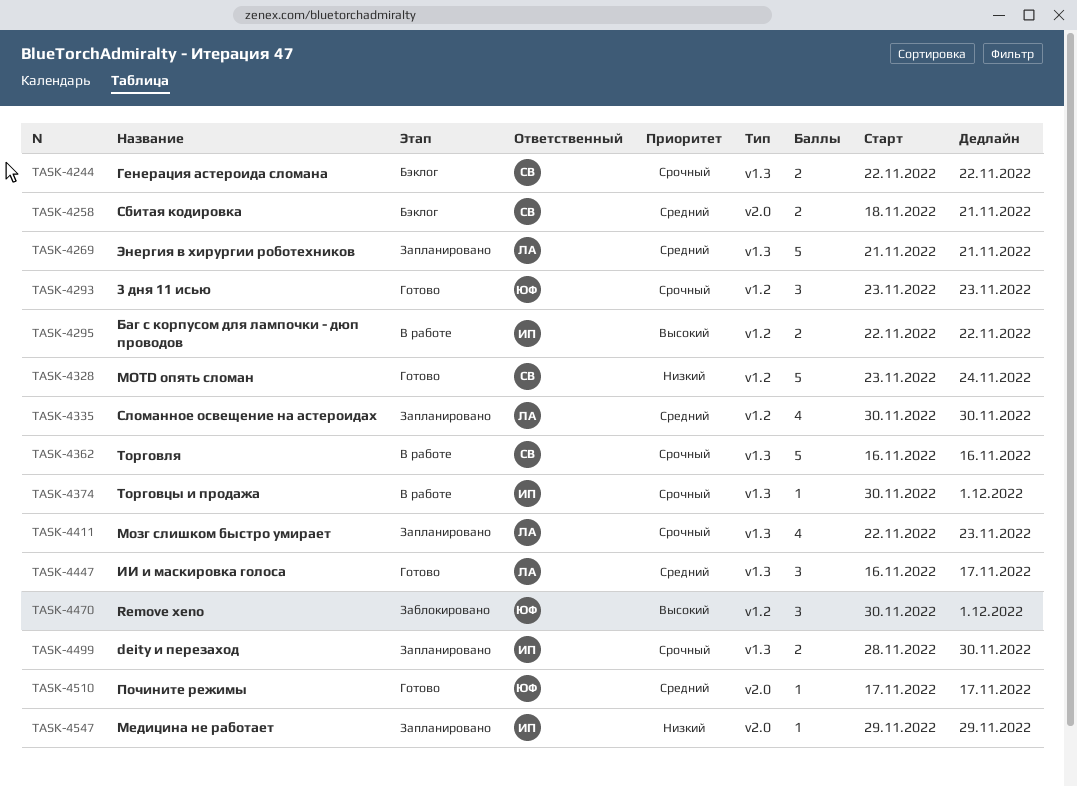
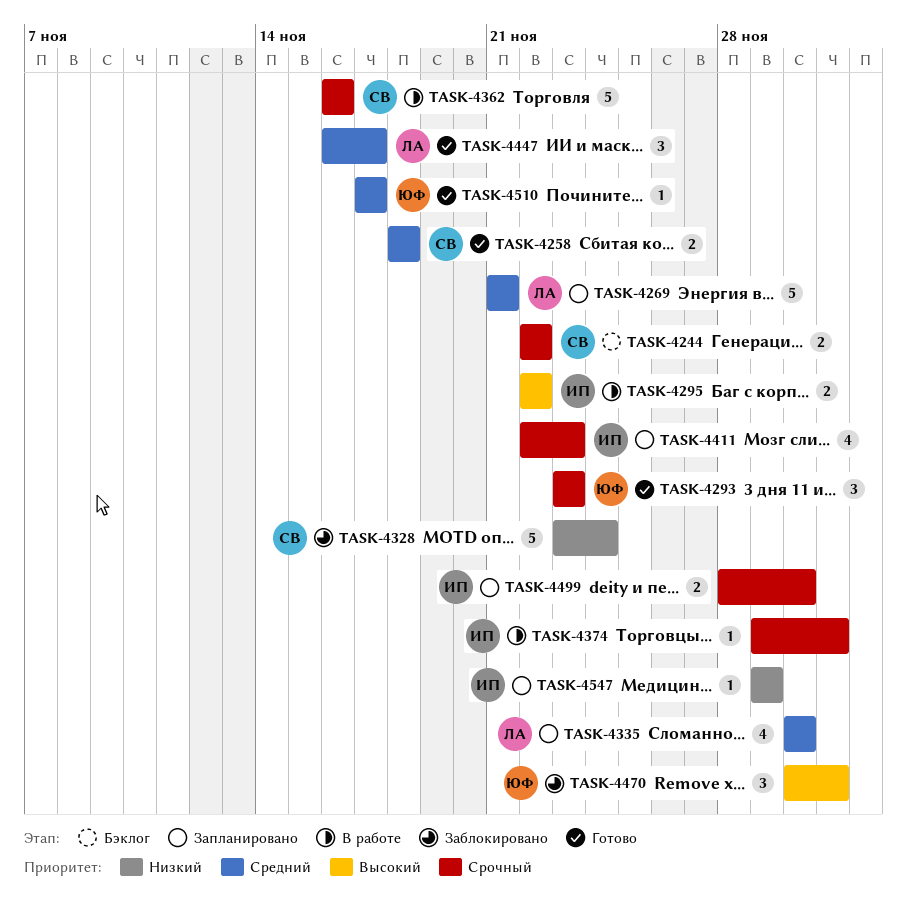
TASK-4258, status: Бэклог -> Готово
TASK-4258, due: Nov 21 -> Nov 18
TASK-4328, status: Готово -> Заблокировано
TASK-4374, start: Nov 30 -> Nov 29
TASK-4411, owner: ЛА -> ИП

